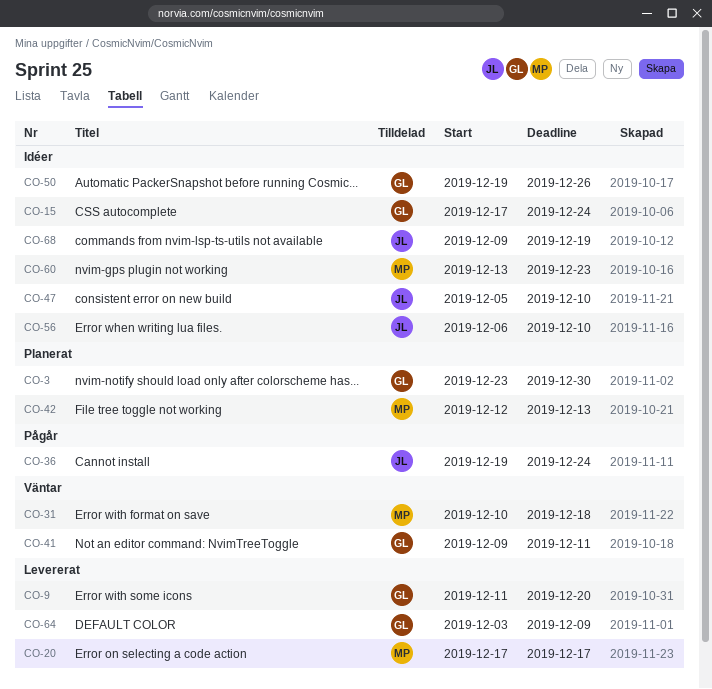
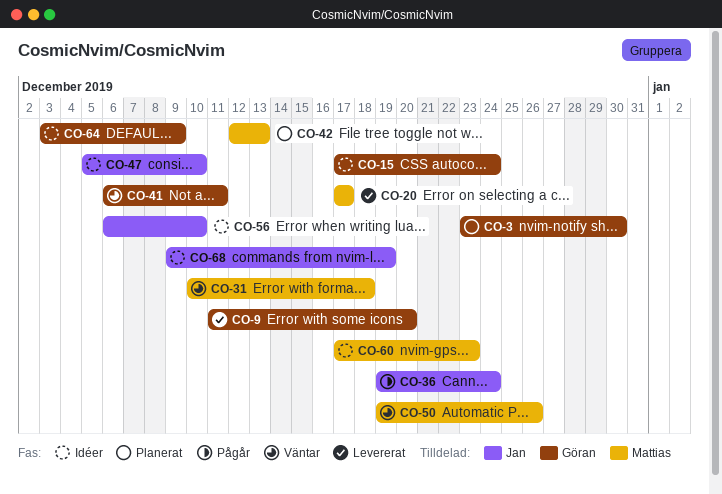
CO-41, start: Dec 9 -> Dec 6
CO-50, status: Idéer -> Väntar
CO-50, owner: Göran -> Mattias
CO-60, start: Dec 13 -> Dec 17
CO-64, status: Levererat -> Idéer

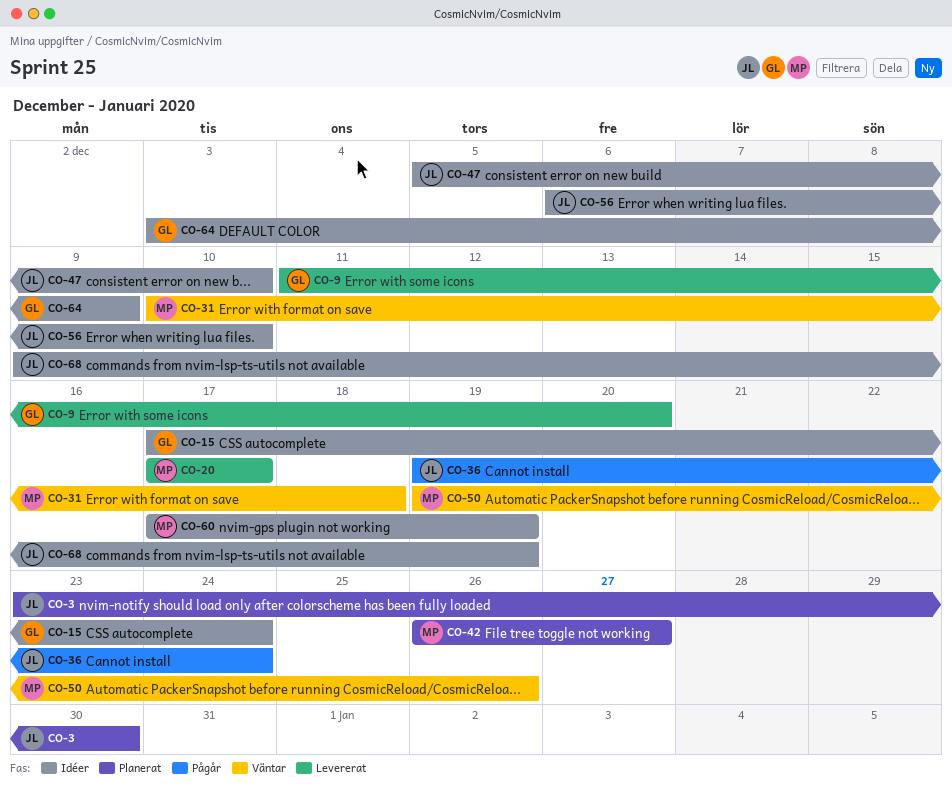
CO-3, owner: Göran -> Jan
CO-41: present -> none
CO-42, start: Dec 12 -> Dec 26
CO-42, due: Dec 13 -> Dec 27
CO-60, due: Dec 23 -> Dec 19

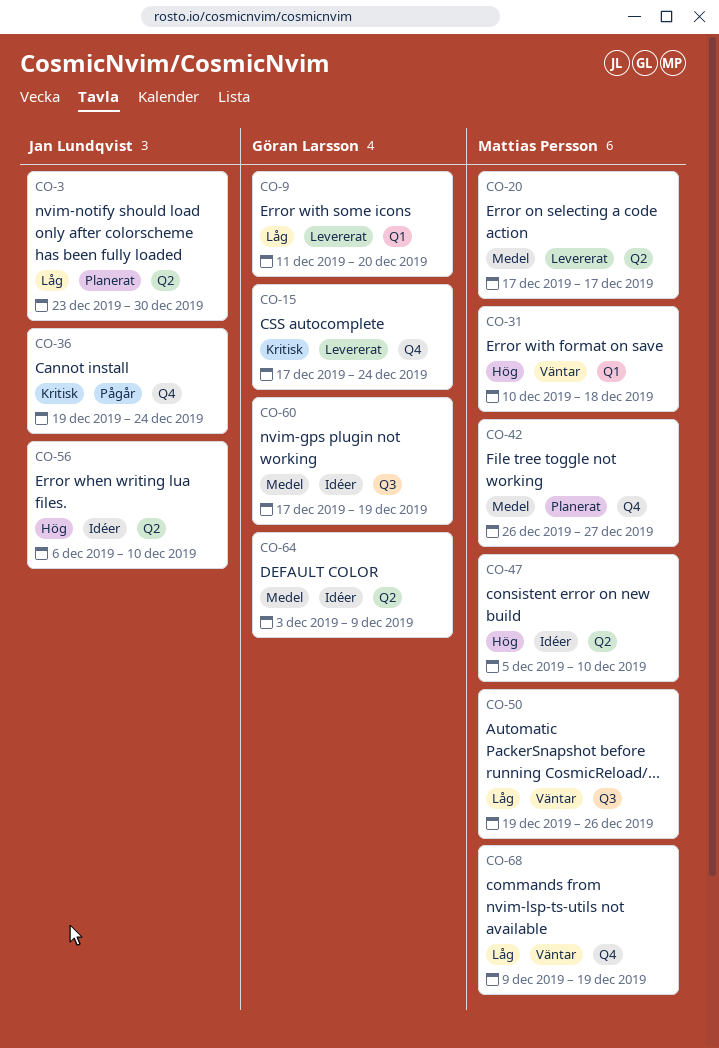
CO-15, status: Idéer -> Levererat
CO-47, owner: Jan Lundqvist -> Mattias Persson
CO-60, owner: Mattias Persson -> Göran Larsson
CO-68, status: Idéer -> Väntar
CO-68, owner: Jan Lundqvist -> Mattias Persson

